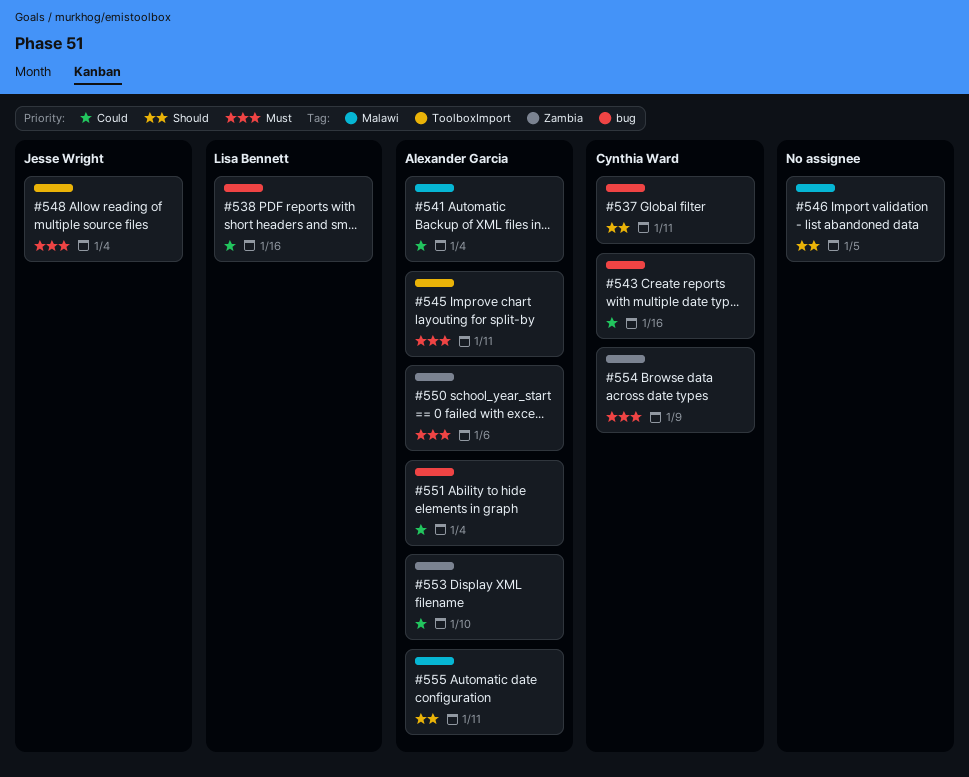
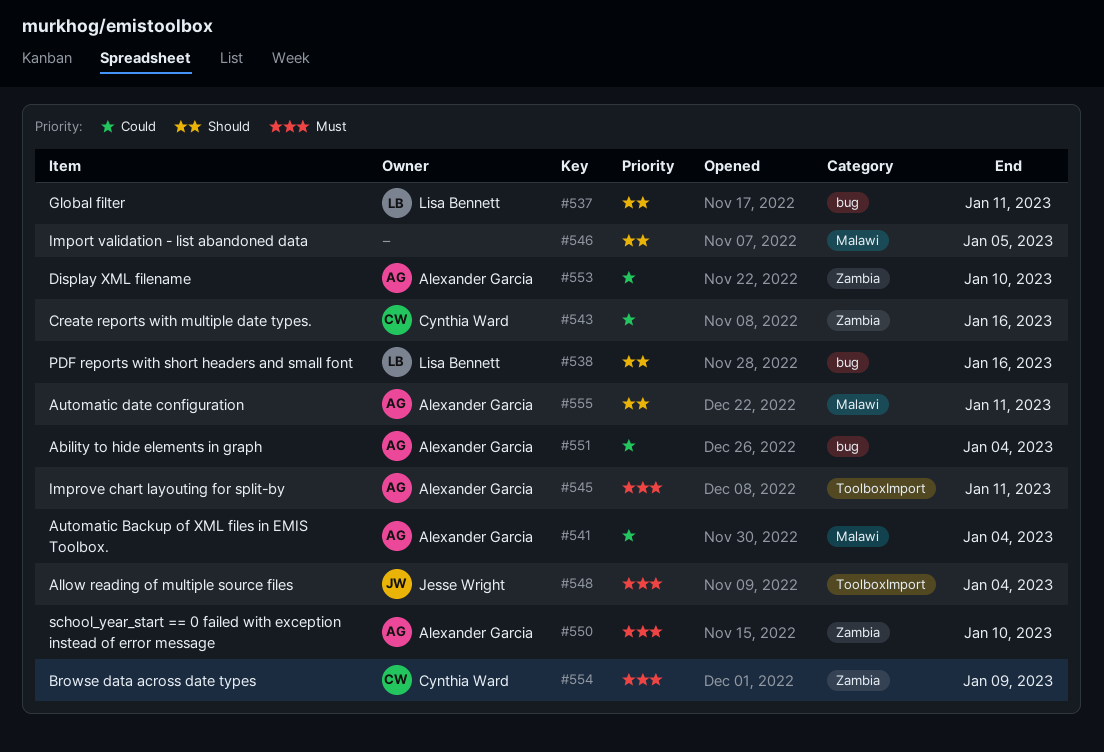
#537, owner: Cynthia Ward -> Lisa Bennett
#538, priority: Could -> Should
#543, label: bug -> Zambia
#550, due: Jan 6 -> Jan 10

